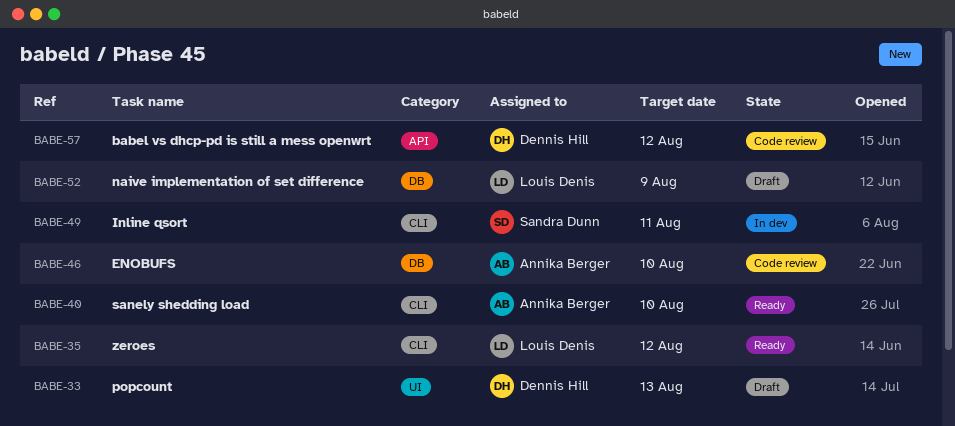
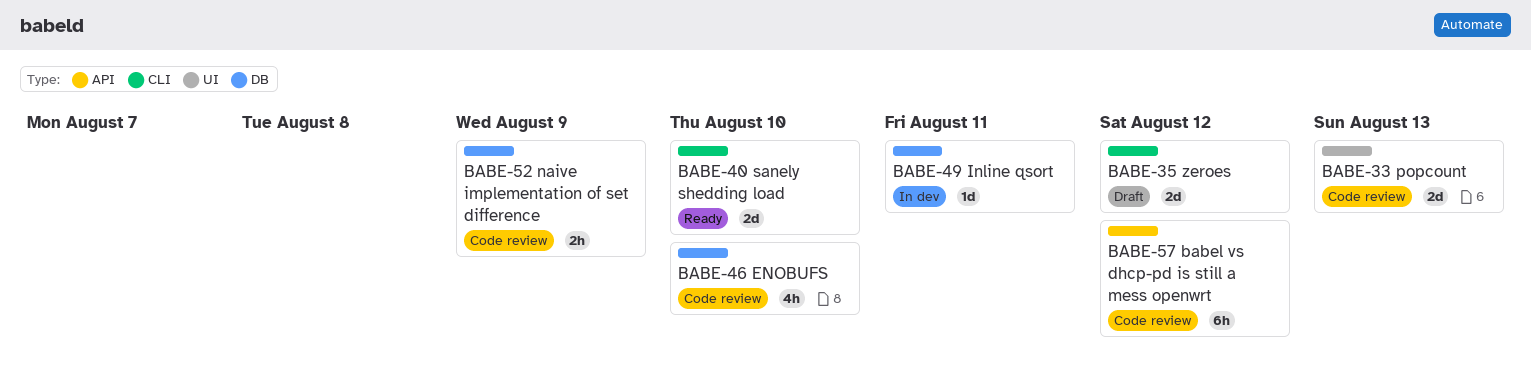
BABE-33, status: Draft -> Code review
BABE-35, status: Ready -> Draft
BABE-49, label: CLI -> DB
BABE-52, status: Draft -> Code review

